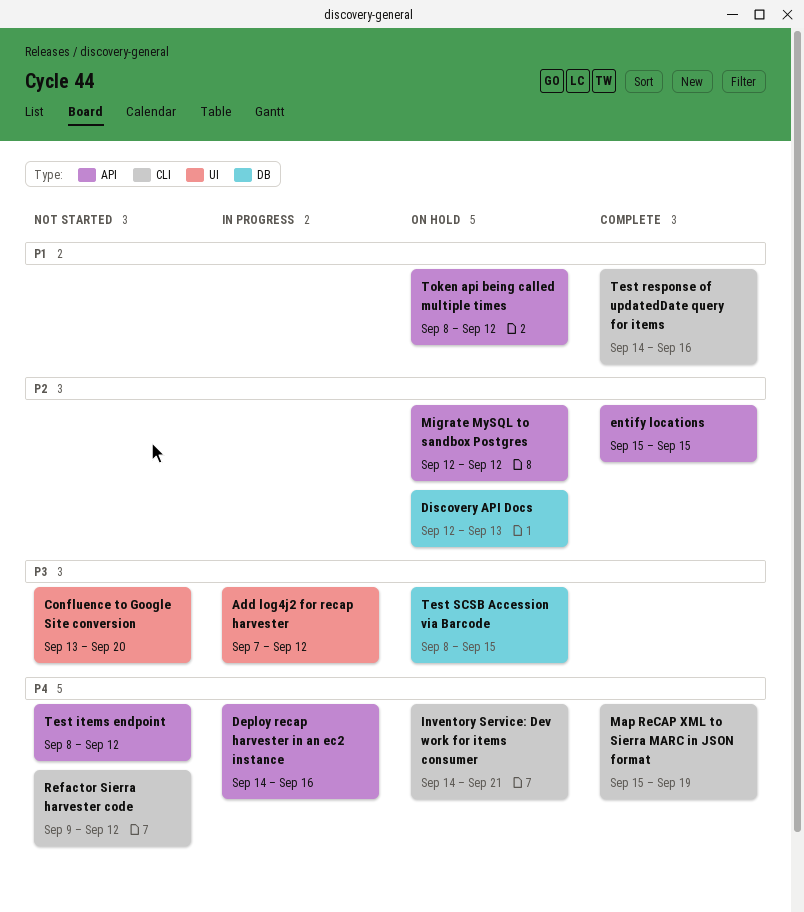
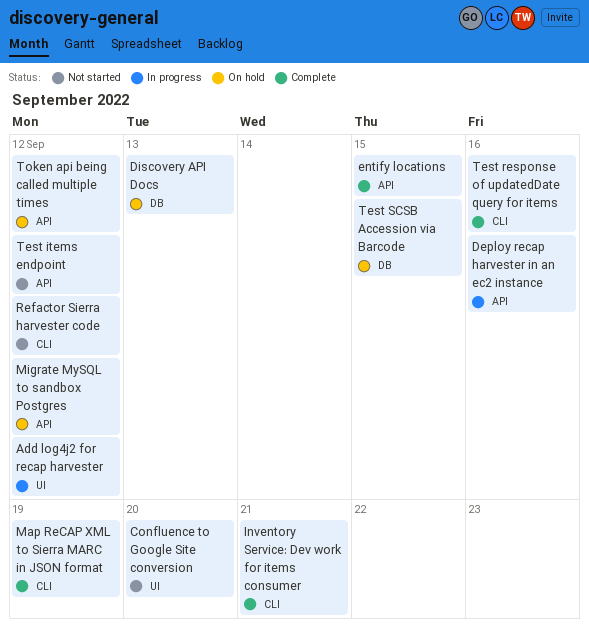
Inventory Service: Dev work for items consumer, status: On hold -> Complete

